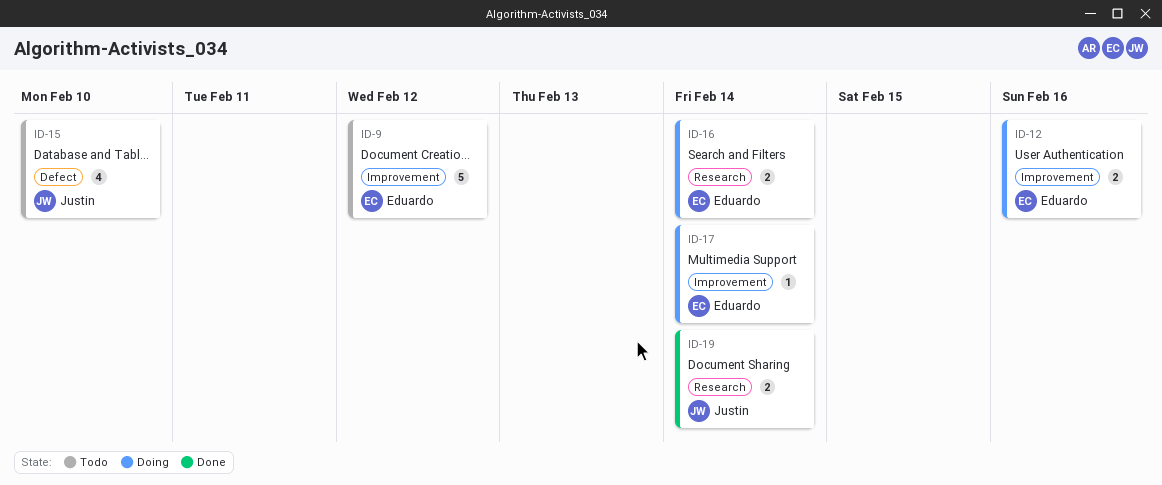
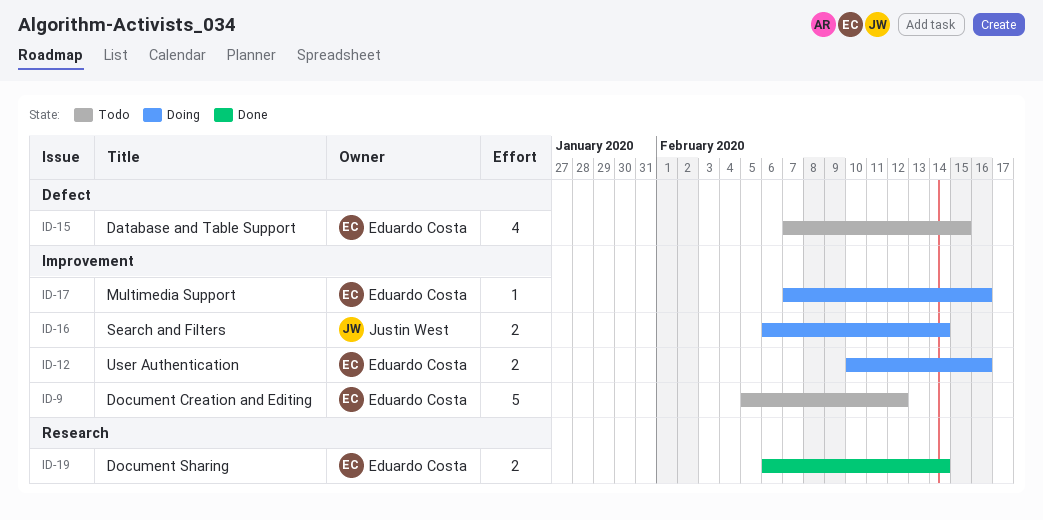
ID-15, owner: Justin West -> Eduardo Costa
ID-15, due: Feb 10 -> Feb 15
ID-16, owner: Eduardo Costa -> Justin West
ID-16, label: Research -> Improvement
ID-17, due: Feb 14 -> Feb 16
ID-19, owner: Justin West -> Eduardo Costa

